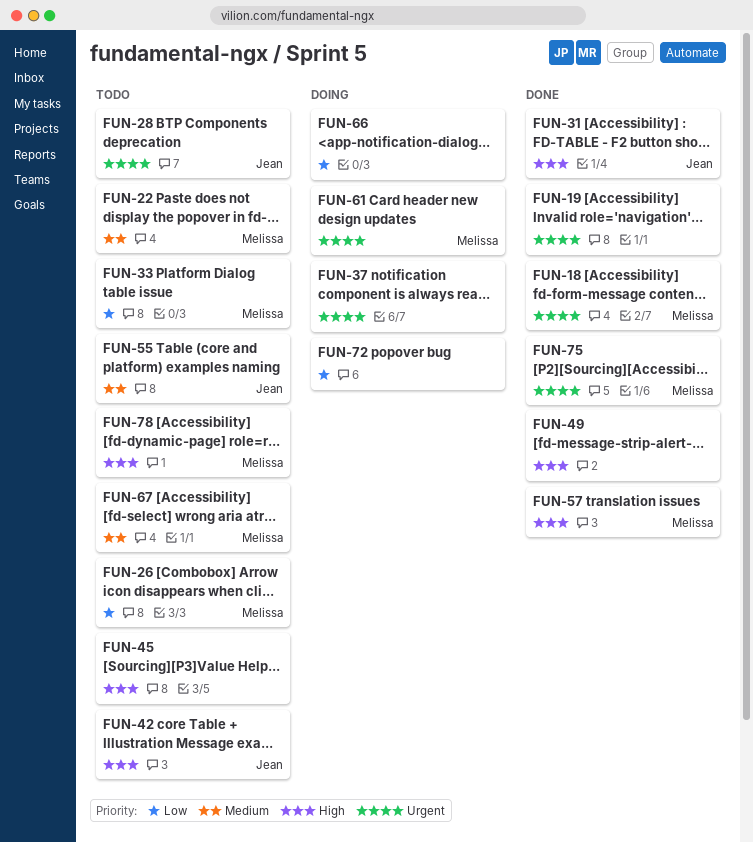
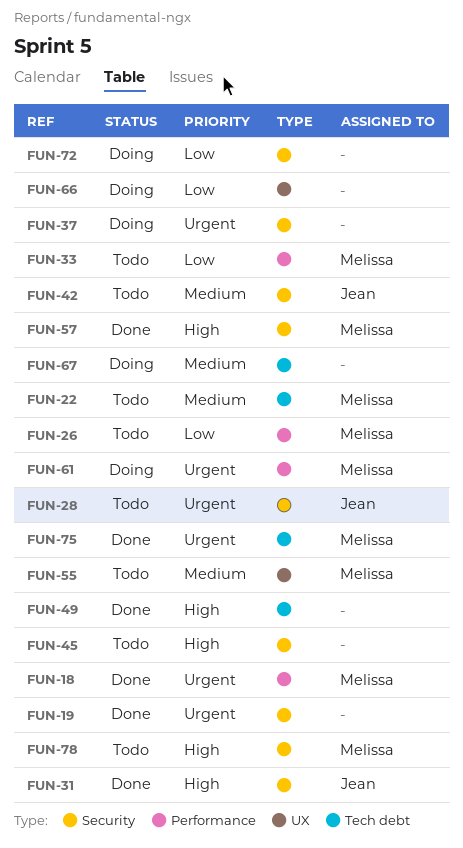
FUN-42, priority: High -> Medium
FUN-55, owner: Jean -> Melissa
FUN-67, status: Todo -> Doing
FUN-67, owner: Melissa -> none

